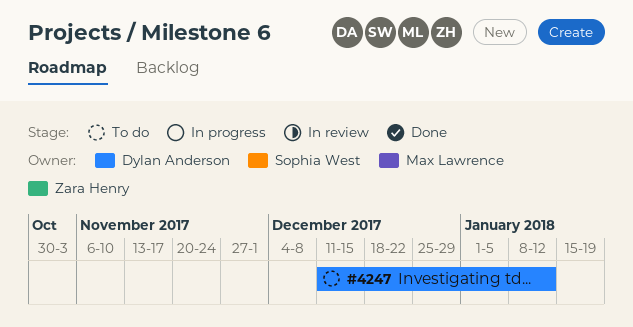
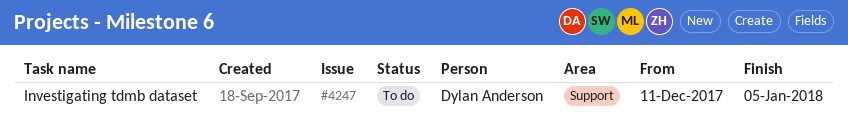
#4247, due: Jan 12 -> Jan 5

